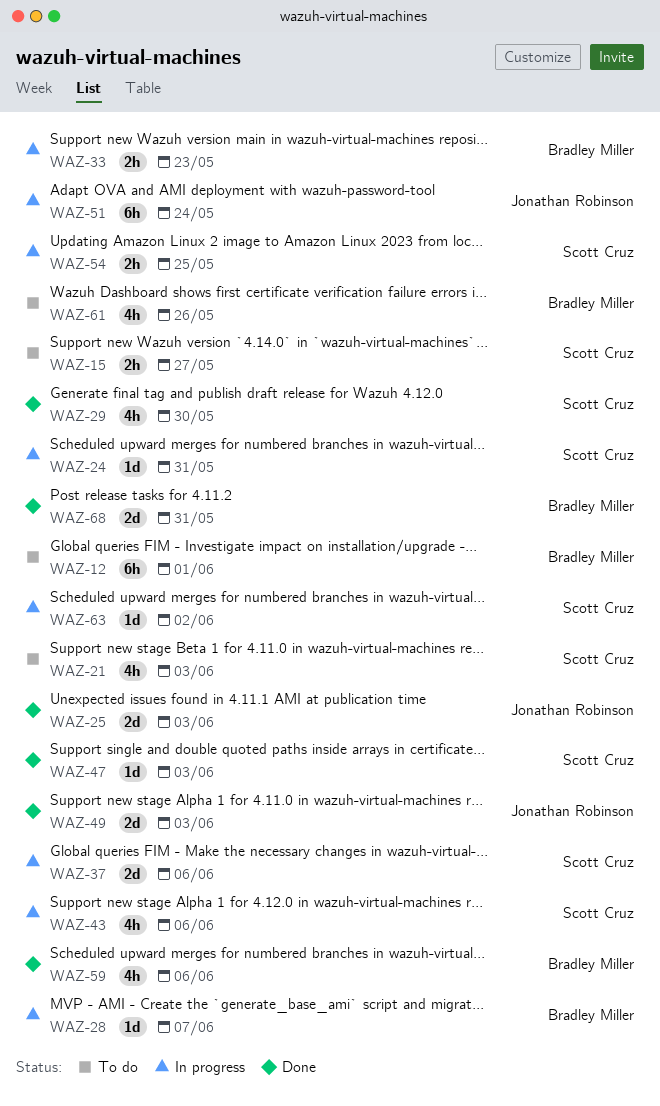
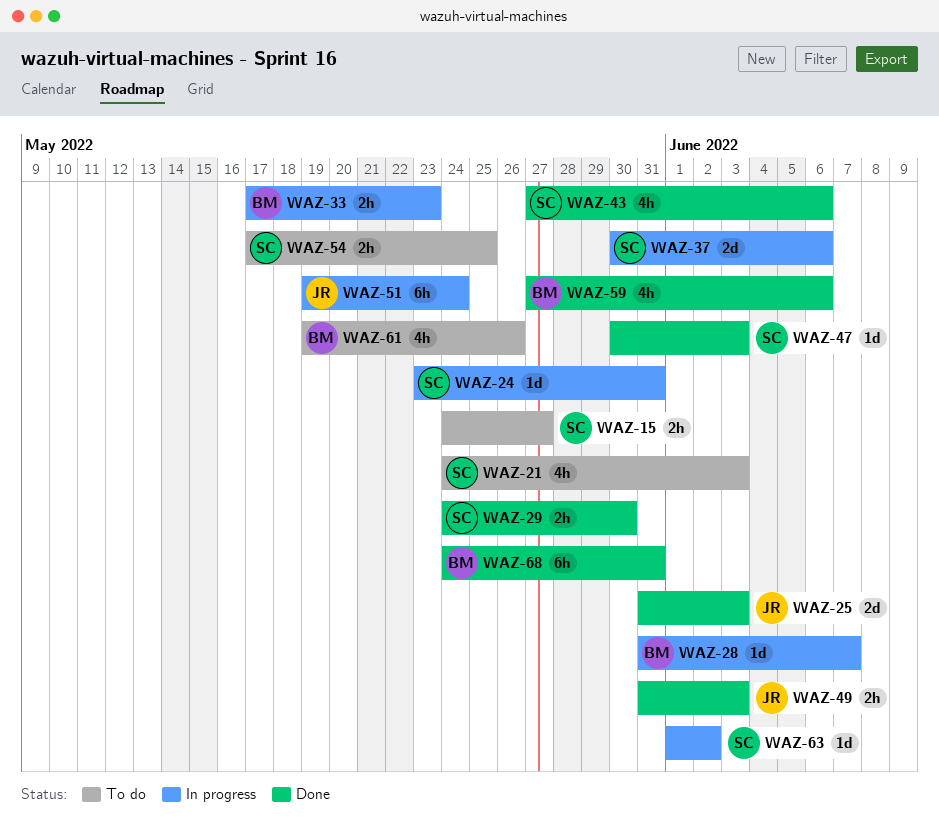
WAZ-12: present -> none
WAZ-29, estimate: 4h -> 2h
WAZ-43, status: In progress -> Done
WAZ-49, estimate: 2d -> 2h
WAZ-54, status: In progress -> To do
WAZ-68, estimate: 2d -> 6h

